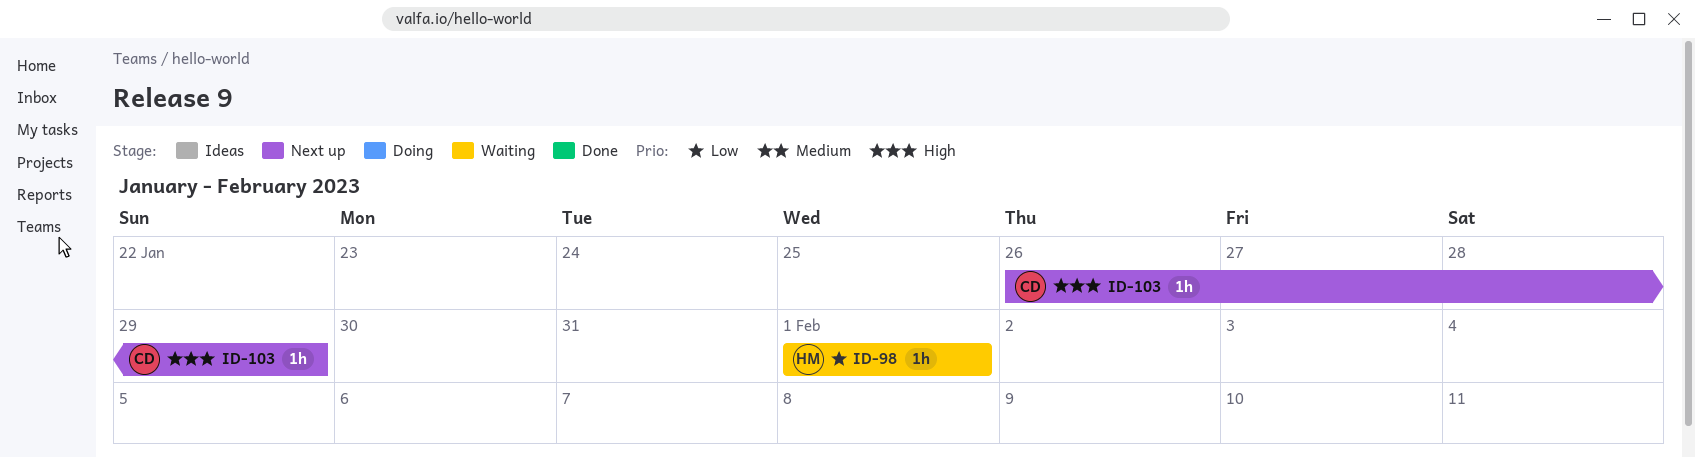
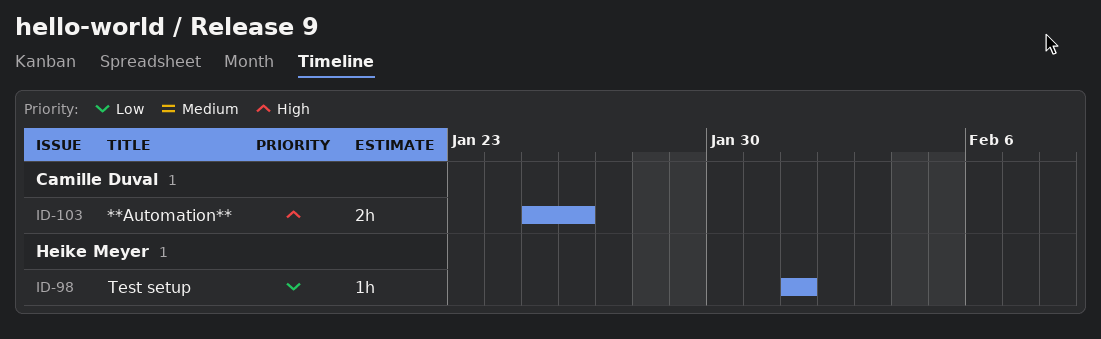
ID-103, estimate: 1h -> 2h
ID-103, start: Jan 26 -> Jan 25
ID-103, due: Jan 29 -> Jan 26

